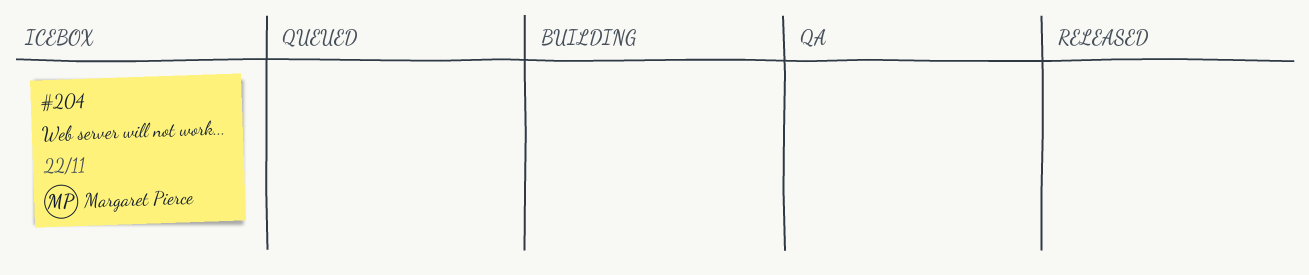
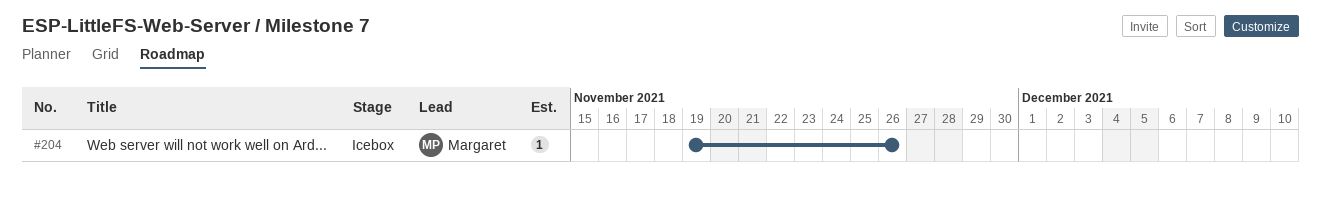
#204, due: Nov 22 -> Nov 26

